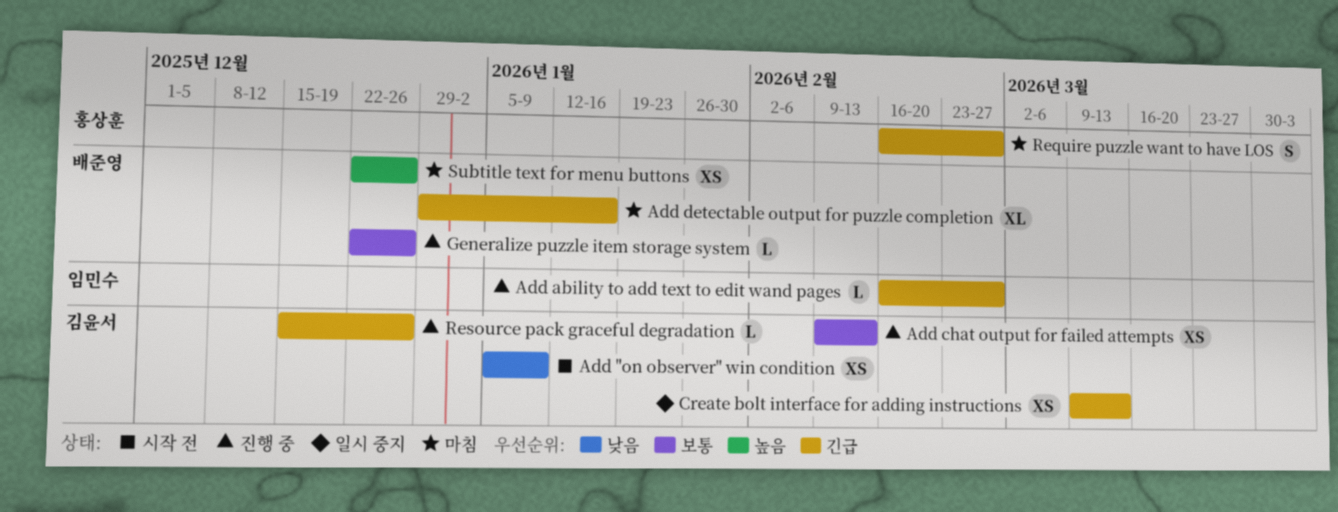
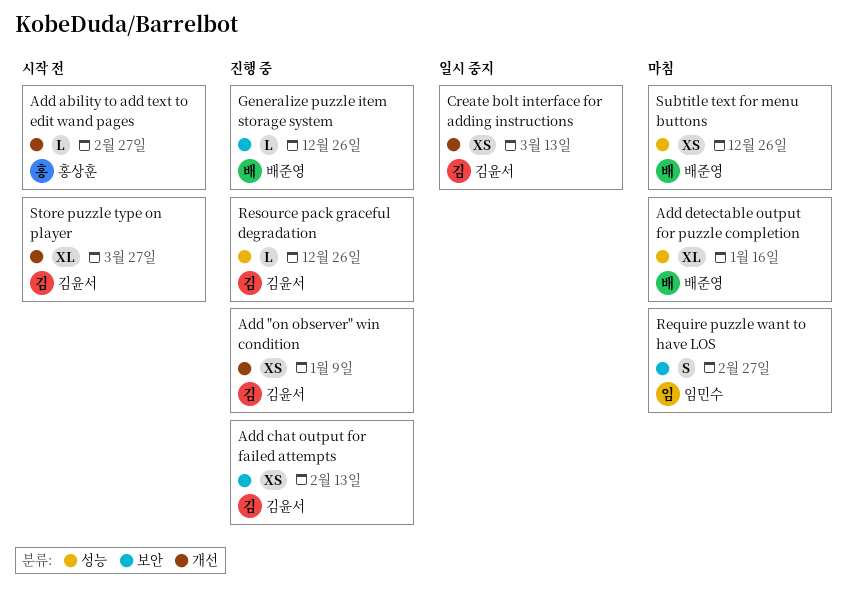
Add "on observer" win condition, status: 시작 전 -> 진행 중
Add ability to add text to edit wand pages, status: 진행 중 -> 시작 전
Add ability to add text to edit wand pages, owner: 임민수 -> 홍상훈
Require puzzle want to have LOS, owner: 홍상훈 -> 임민수
Store puzzle type on player: none -> present

